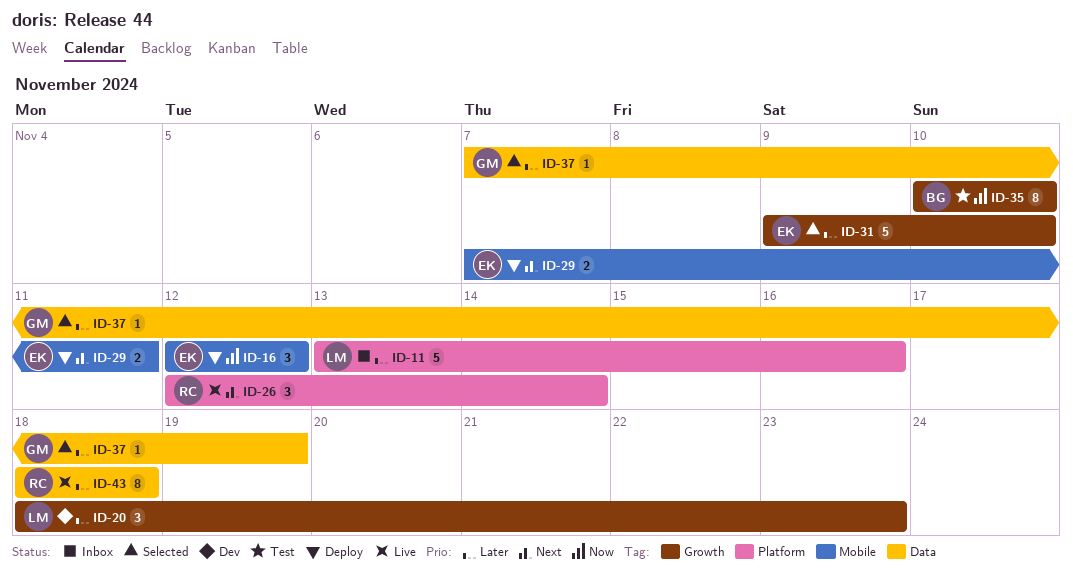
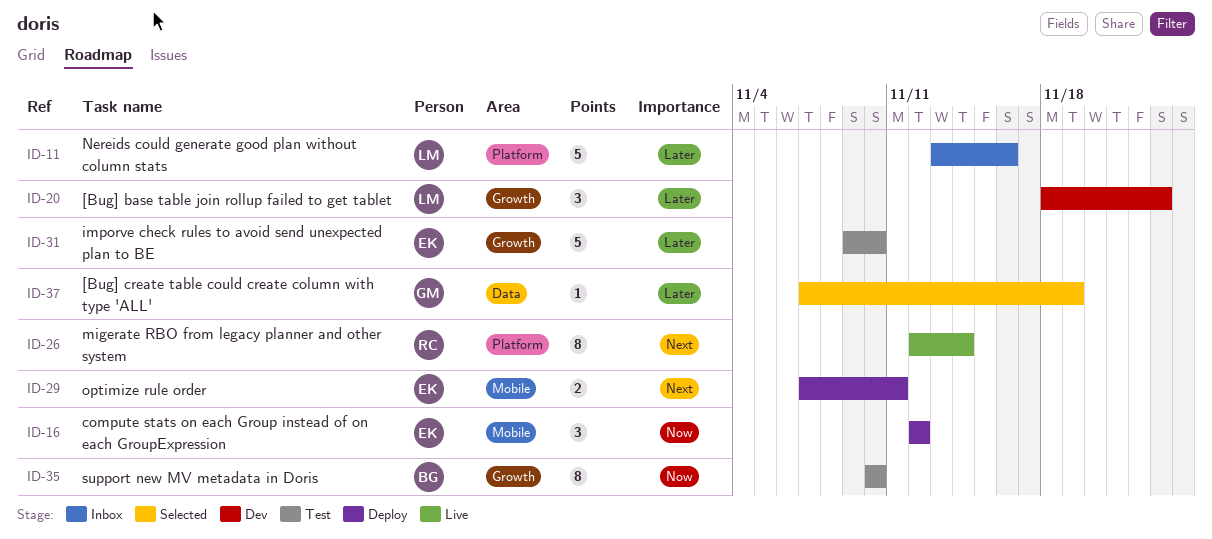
ID-26, estimate: 3 -> 8
ID-31, status: Selected -> Test
ID-43: present -> none

